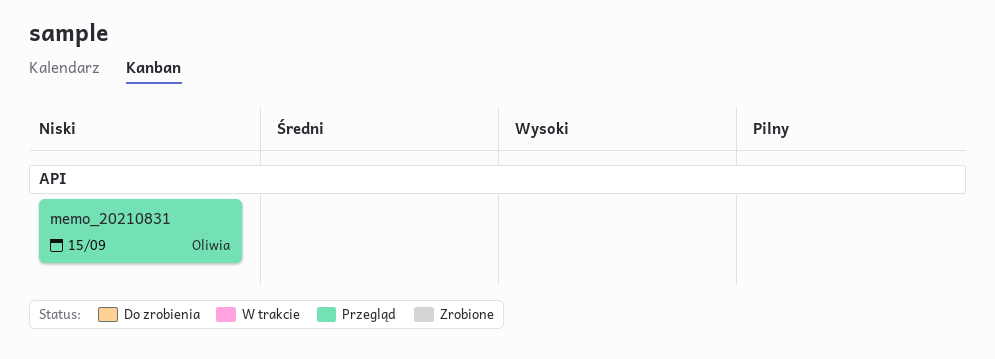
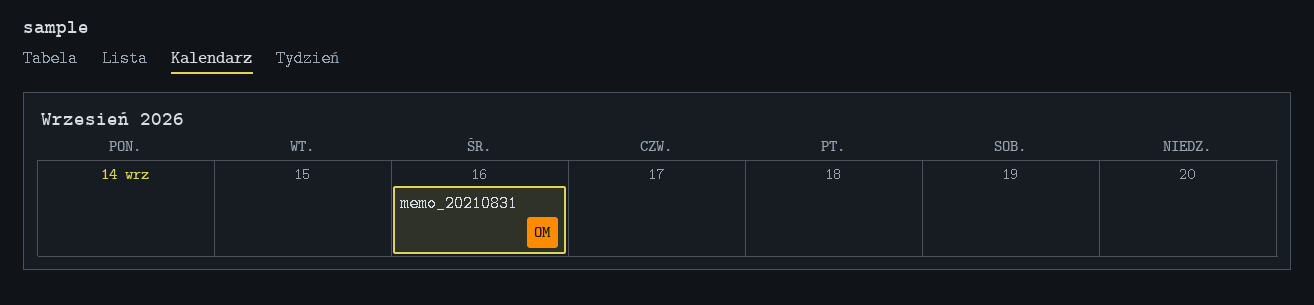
memo_20210831, due: Sep 15 -> Sep 16

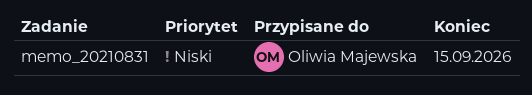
memo_20210831, due: Sep 16 -> Sep 15

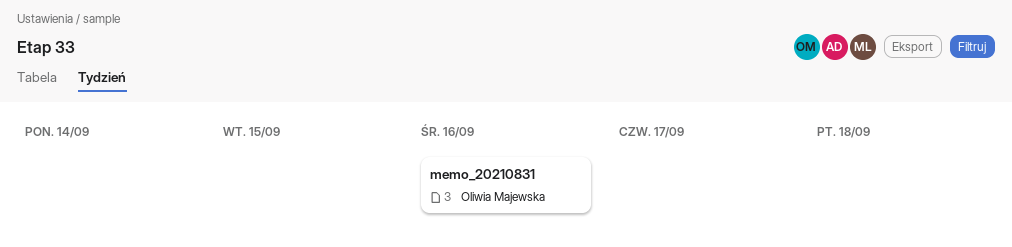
memo_20210831, due: Sep 15 -> Sep 16

